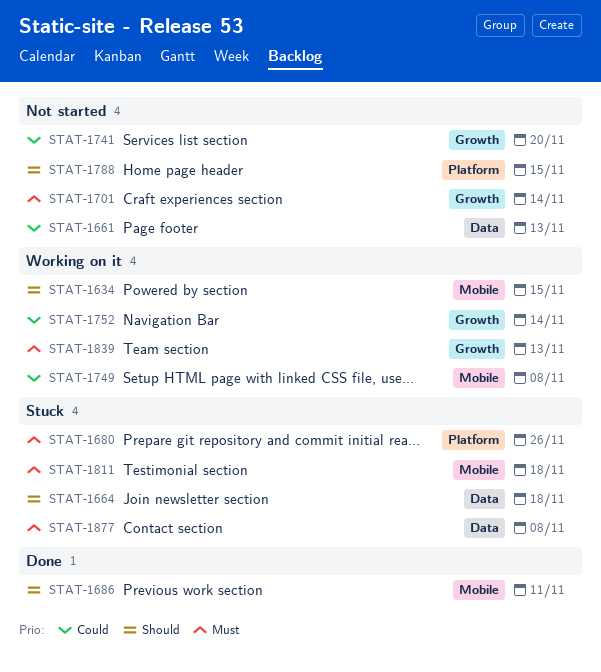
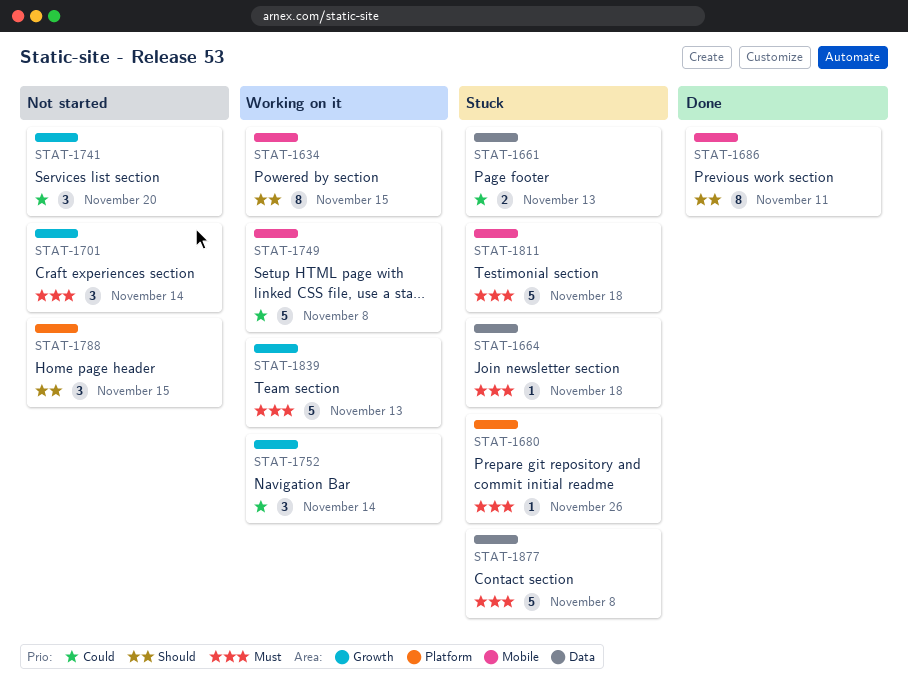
STAT-1661, status: Not started -> Stuck
STAT-1664, priority: Should -> Must

